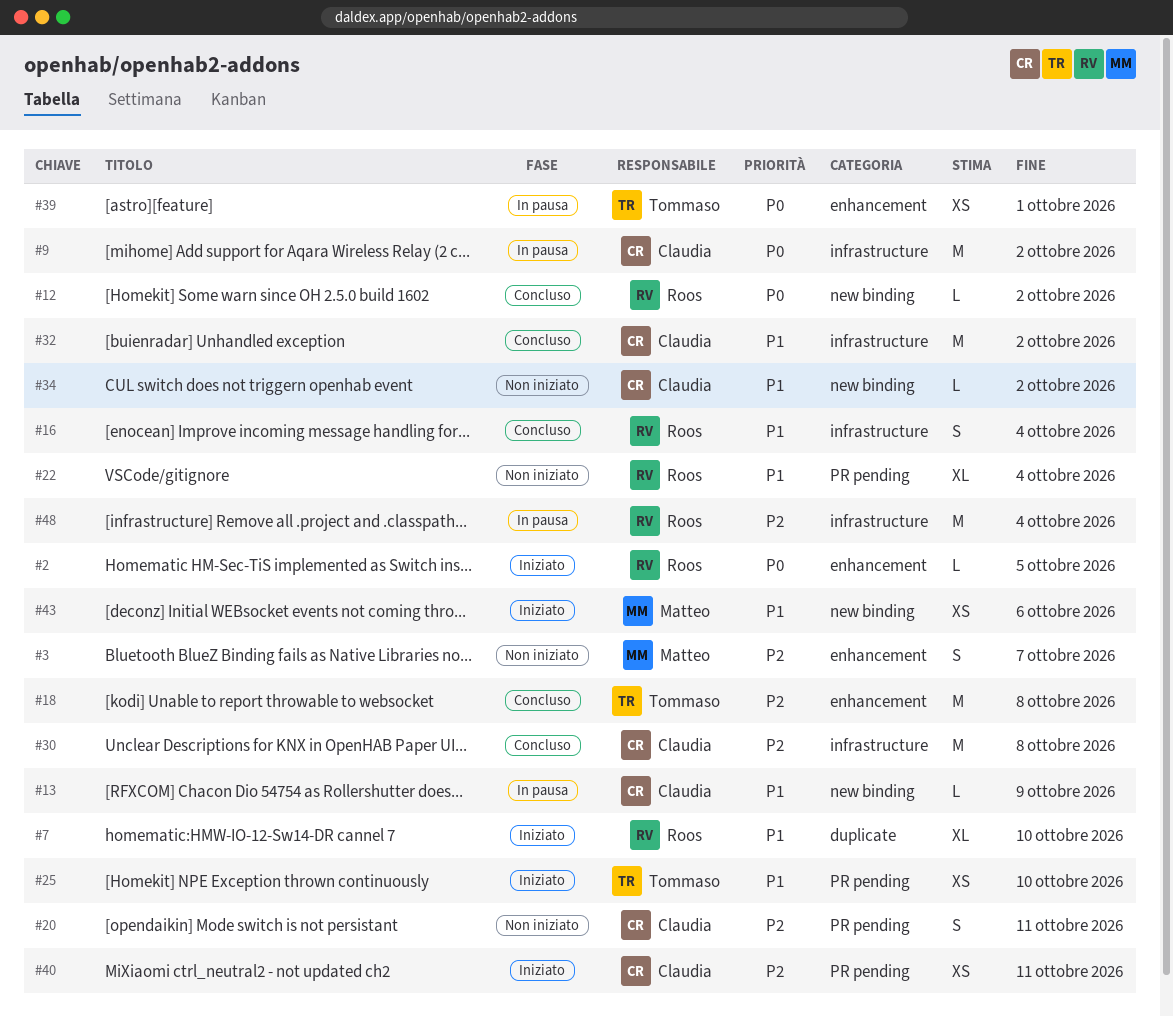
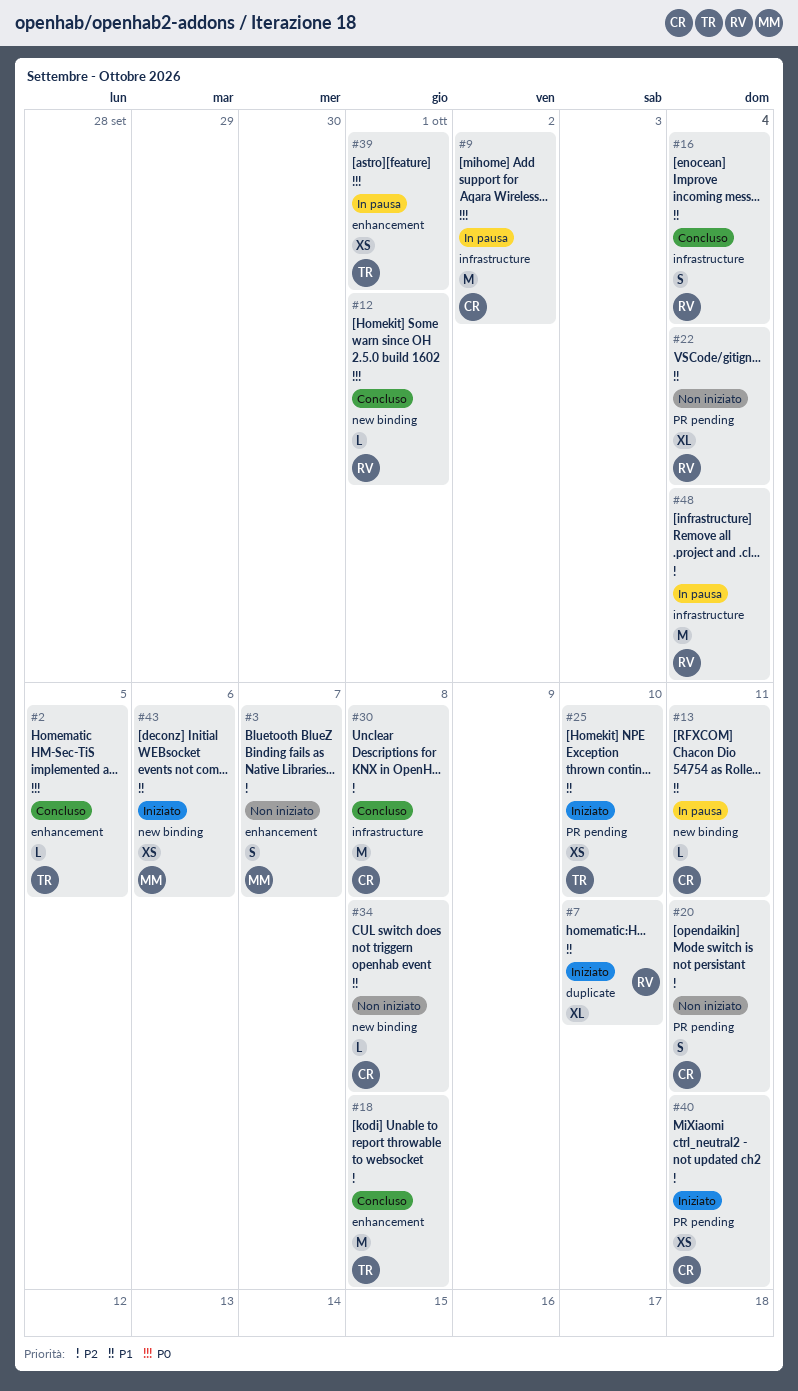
#2, status: Iniziato -> Concluso
#2, owner: Roos -> Tommaso
#12, due: Oct 2 -> Oct 1
#13, due: Oct 9 -> Oct 11
#32: present -> none
#34, due: Oct 2 -> Oct 8

